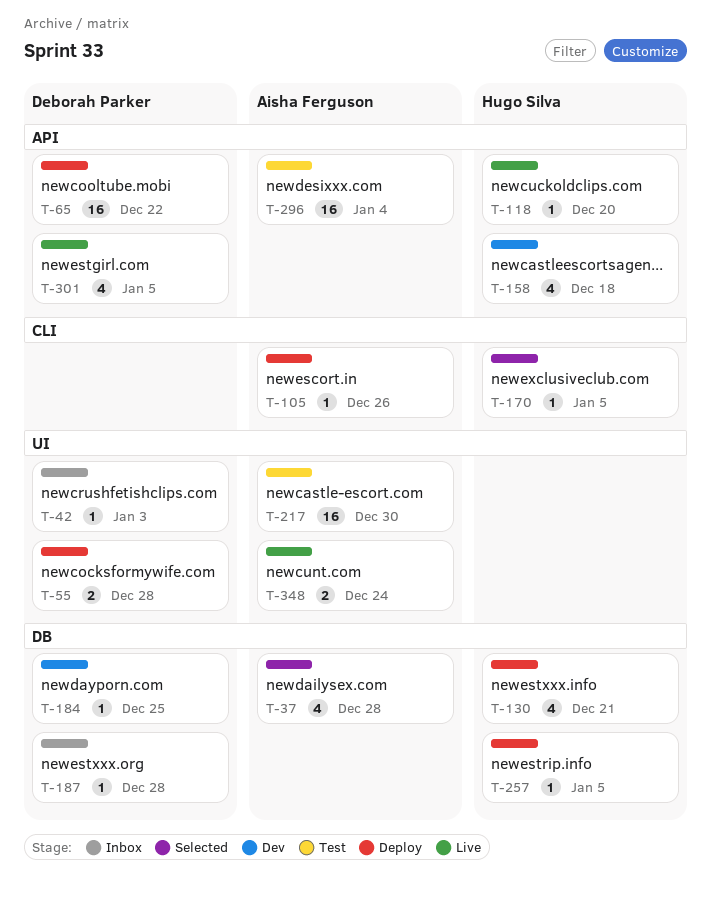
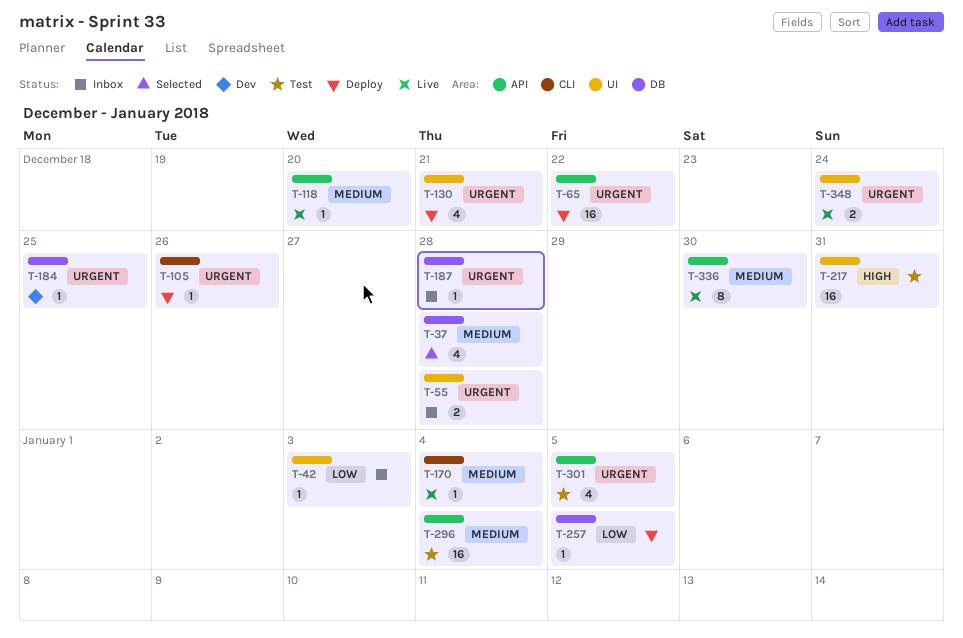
T-55, status: Deploy -> Inbox
T-130, label: DB -> UI
T-158: present -> none
T-170, status: Selected -> Live
T-170, due: Jan 5 -> Jan 4
T-217, due: Dec 30 -> Dec 31
T-301, status: Live -> Test
T-336: none -> present

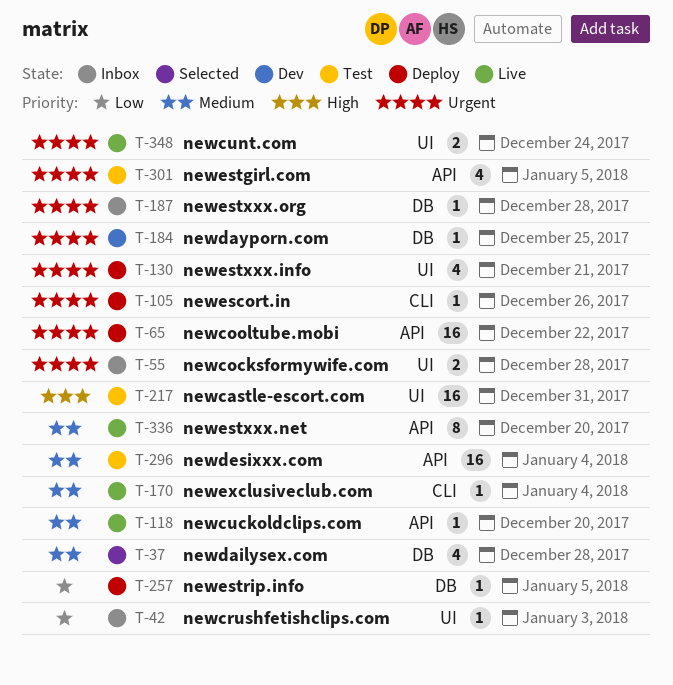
T-336, due: Dec 30 -> Dec 20

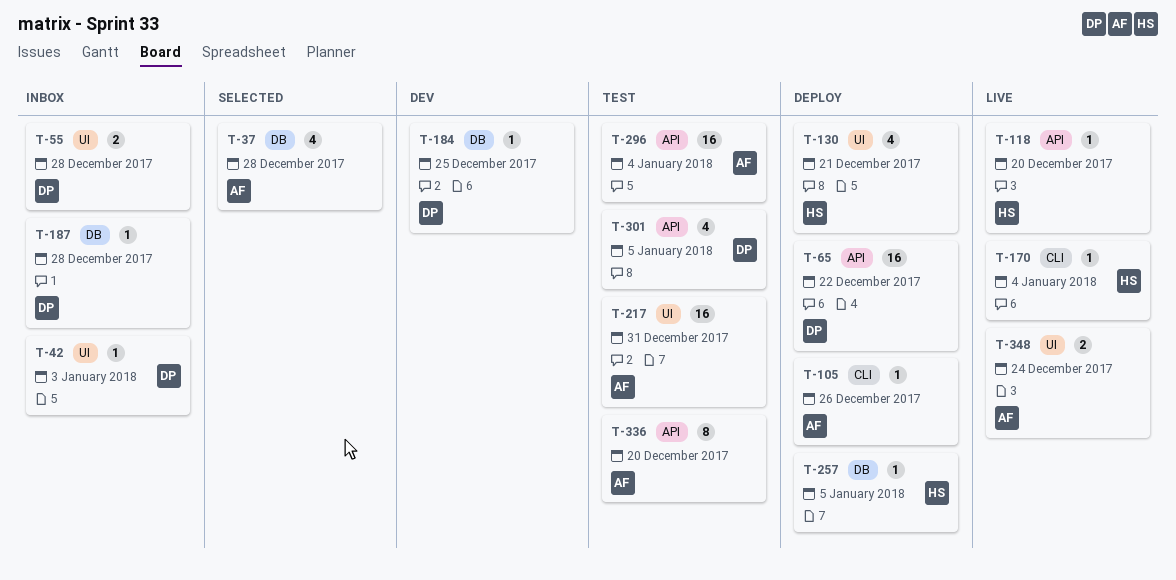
T-336, status: Live -> Test

